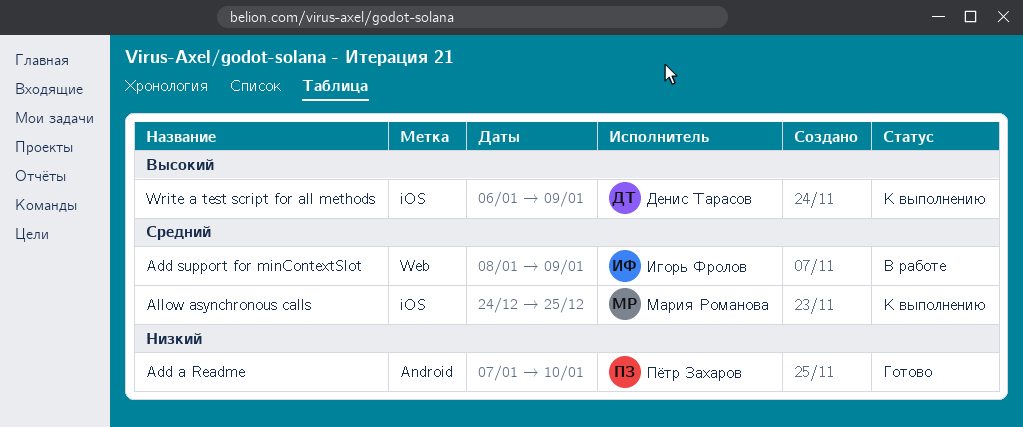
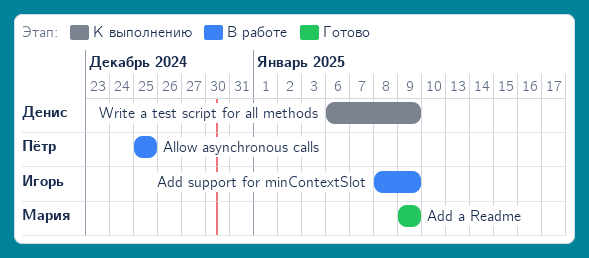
Add a Readme, owner: Пётр Захаров -> Мария Романова
Add a Readme, start: Jan 7 -> Jan 9
Add a Readme, due: Jan 10 -> Jan 9
Allow asynchronous calls, status: К выполнению -> В работе
Allow asynchronous calls, owner: Мария Романова -> Пётр Захаров
Allow asynchronous calls, start: Dec 24 -> Dec 25

